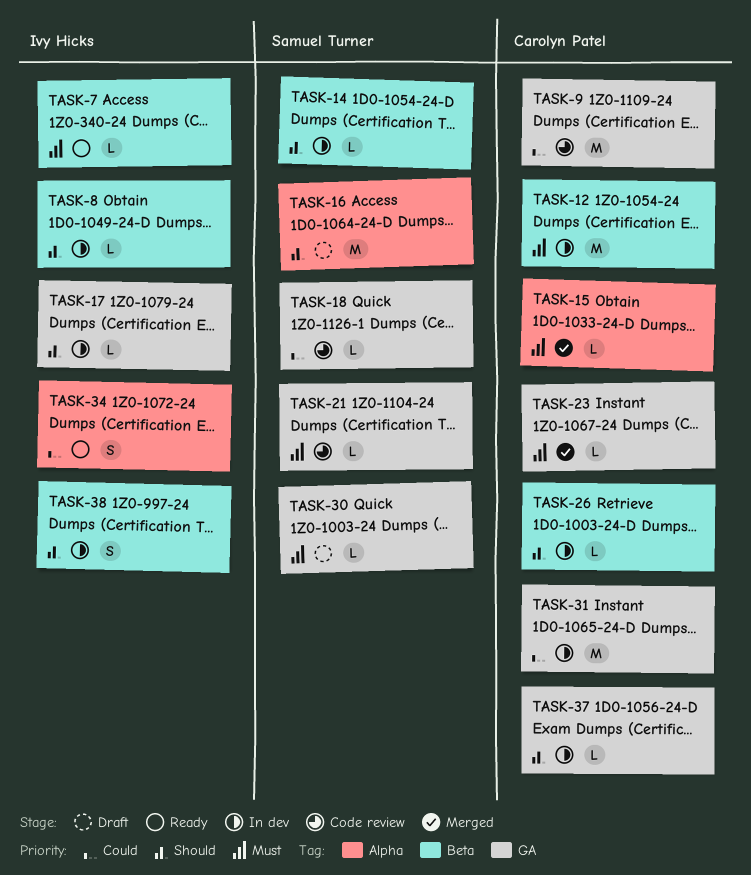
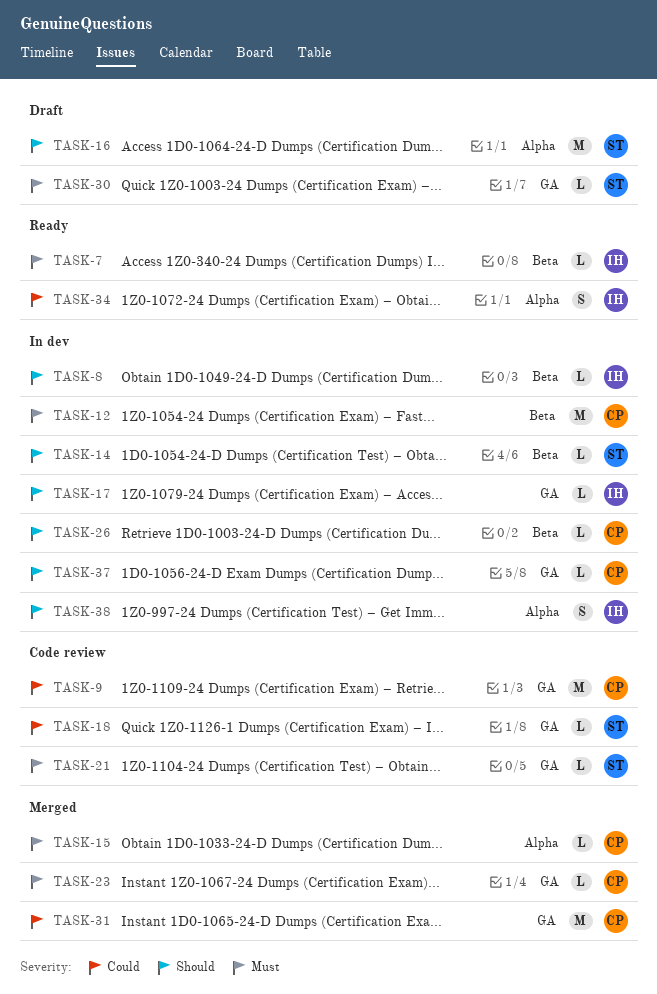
TASK-31, status: In dev -> Merged
TASK-38, label: Beta -> Alpha

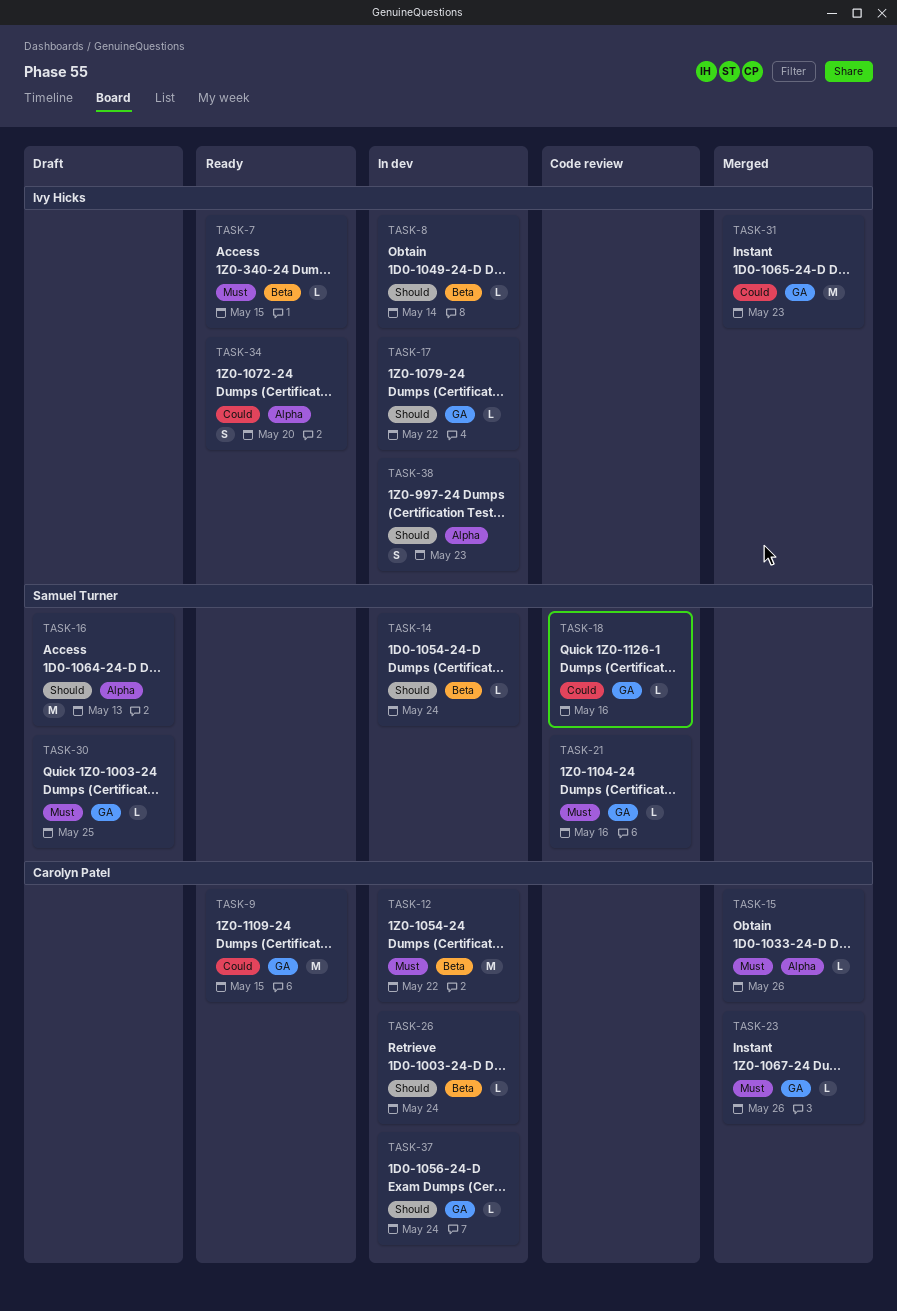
TASK-9, status: Code review -> Ready
TASK-31, owner: Carolyn Patel -> Ivy Hicks

